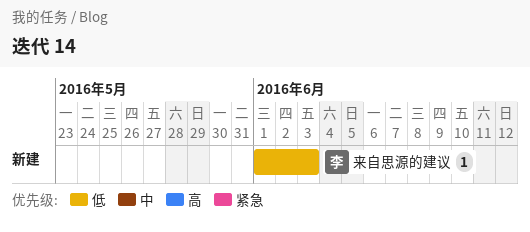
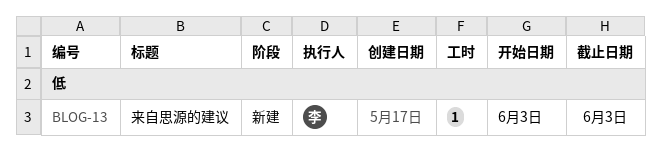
来自思源的建议, start: Jun 1 -> Jun 3

